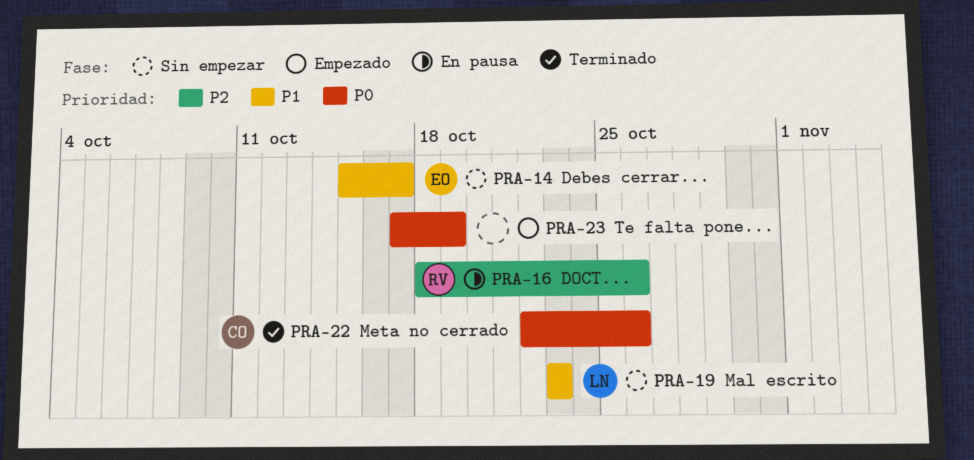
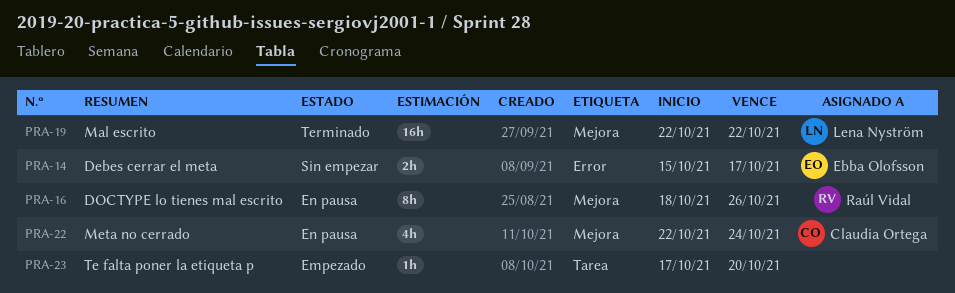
PRA-19, status: Sin empezar -> Terminado
PRA-19, start: Oct 23 -> Oct 22
PRA-19, due: Oct 23 -> Oct 22
PRA-22, status: Terminado -> En pausa
PRA-22, due: Oct 26 -> Oct 24
PRA-23, due: Oct 19 -> Oct 20

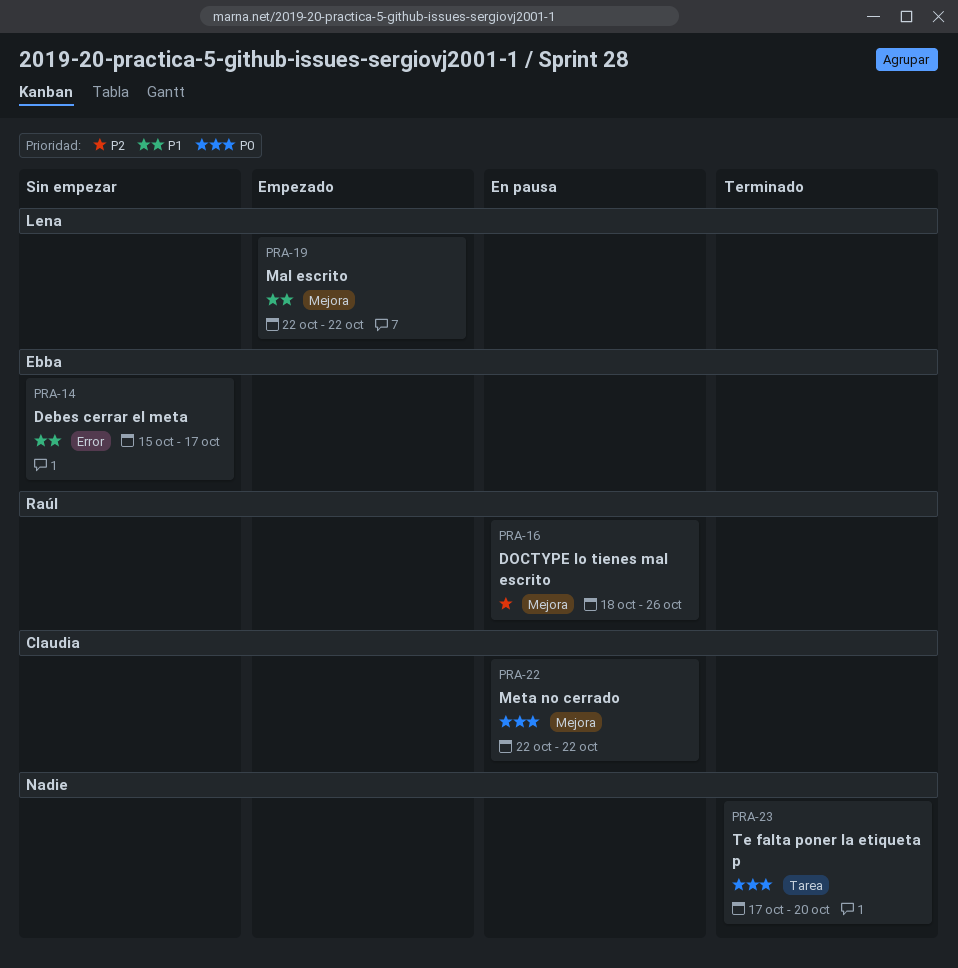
PRA-19, status: Terminado -> Empezado
PRA-22, due: Oct 24 -> Oct 22
PRA-23, status: Empezado -> Terminado

